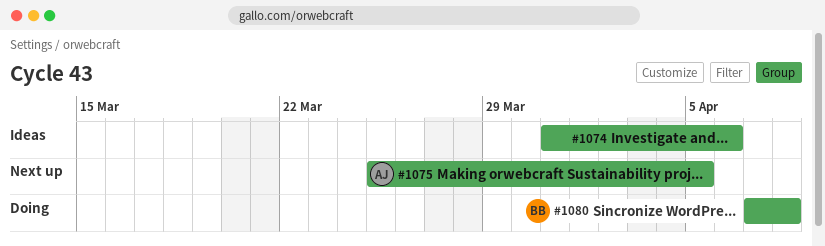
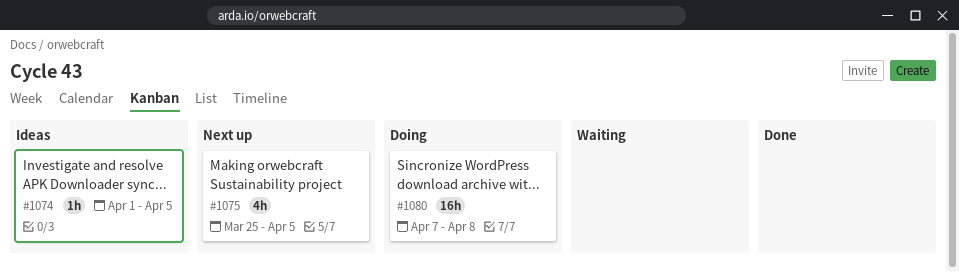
#1074, start: Mar 31 -> Apr 1
#1074, due: Apr 6 -> Apr 5

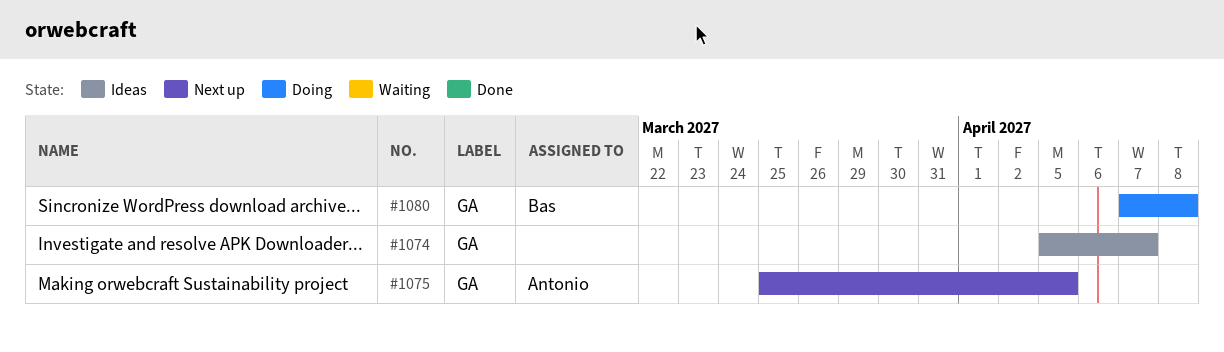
#1074, start: Apr 1 -> Apr 5
#1074, due: Apr 5 -> Apr 7

